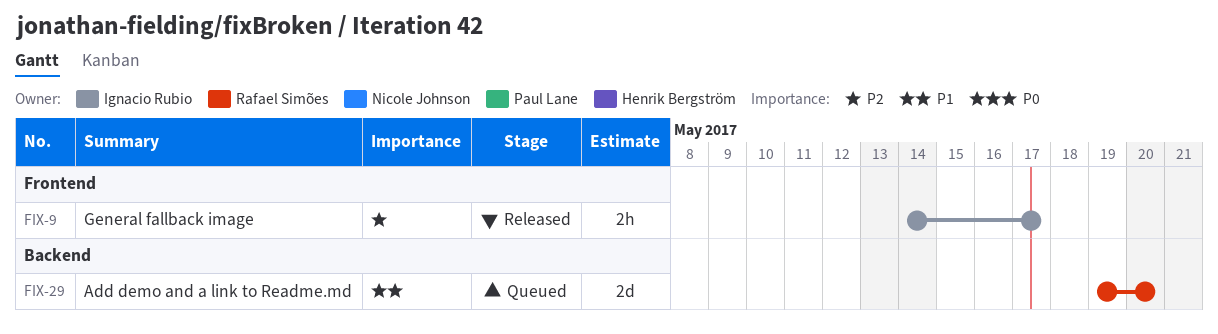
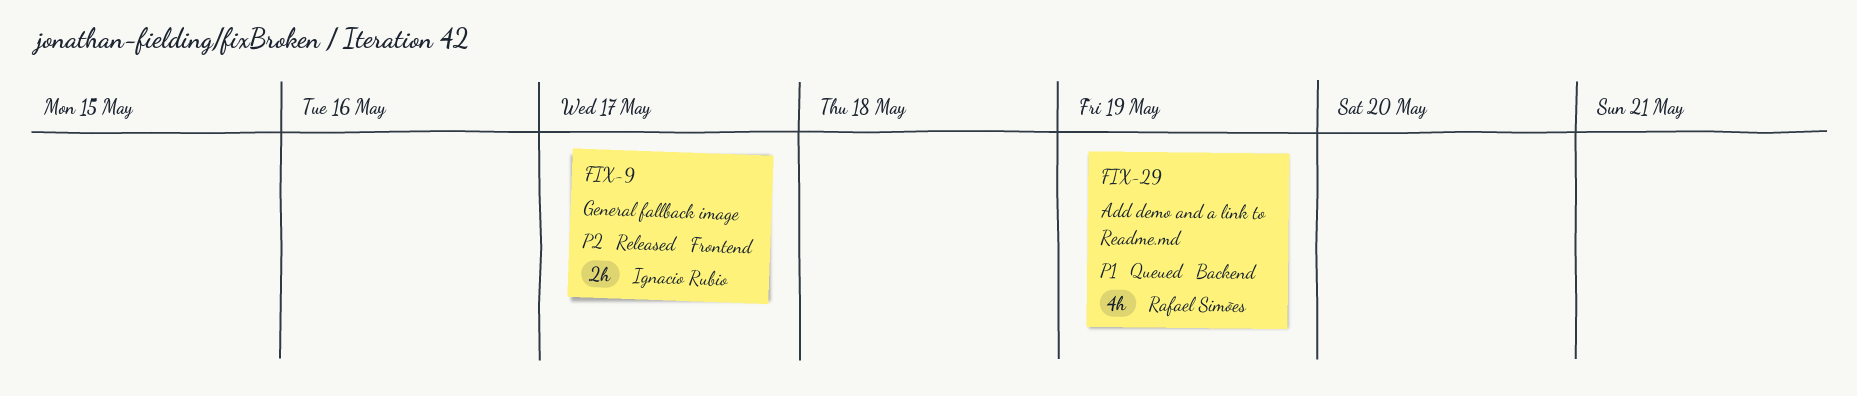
FIX-29, estimate: 2d -> 4h
FIX-29, due: May 20 -> May 19

